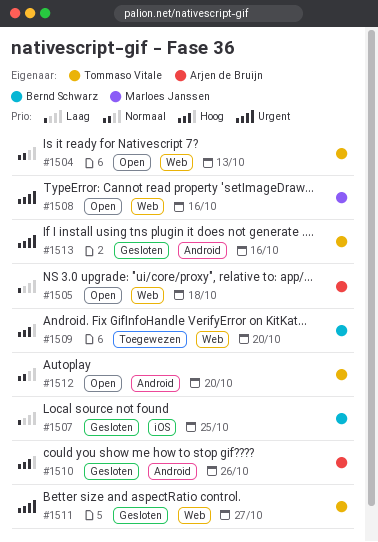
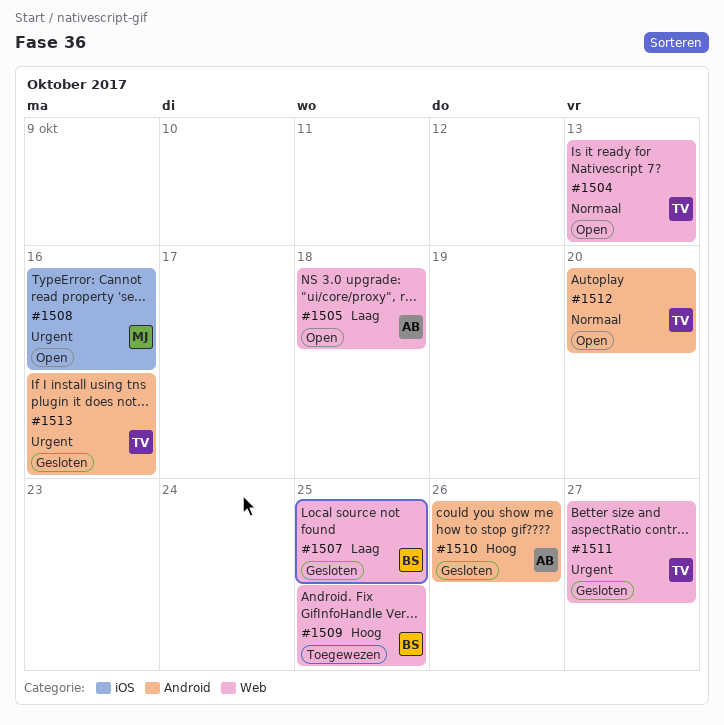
#1507, label: iOS -> Web
#1508, label: Web -> iOS
#1509, due: Oct 20 -> Oct 25

